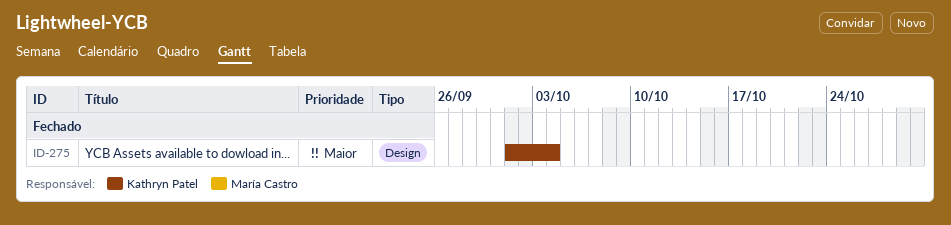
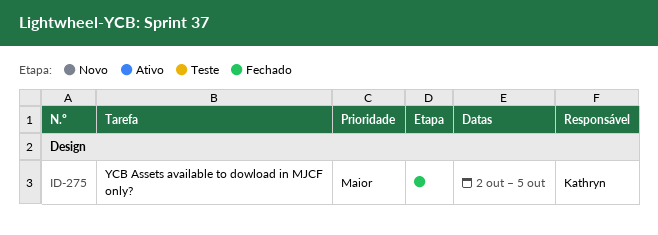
ID-275, start: Oct 1 -> Oct 2
ID-275, due: Oct 4 -> Oct 5

